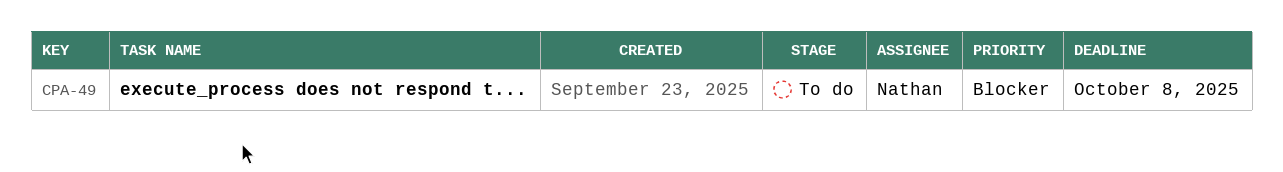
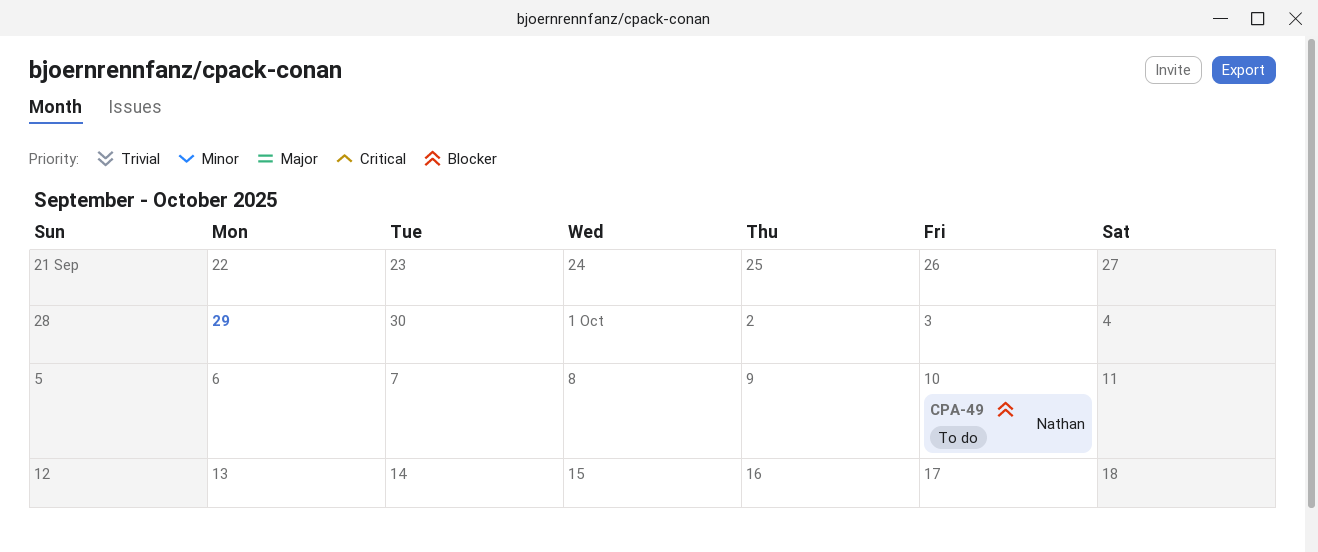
CPA-49, due: Oct 8 -> Oct 10

